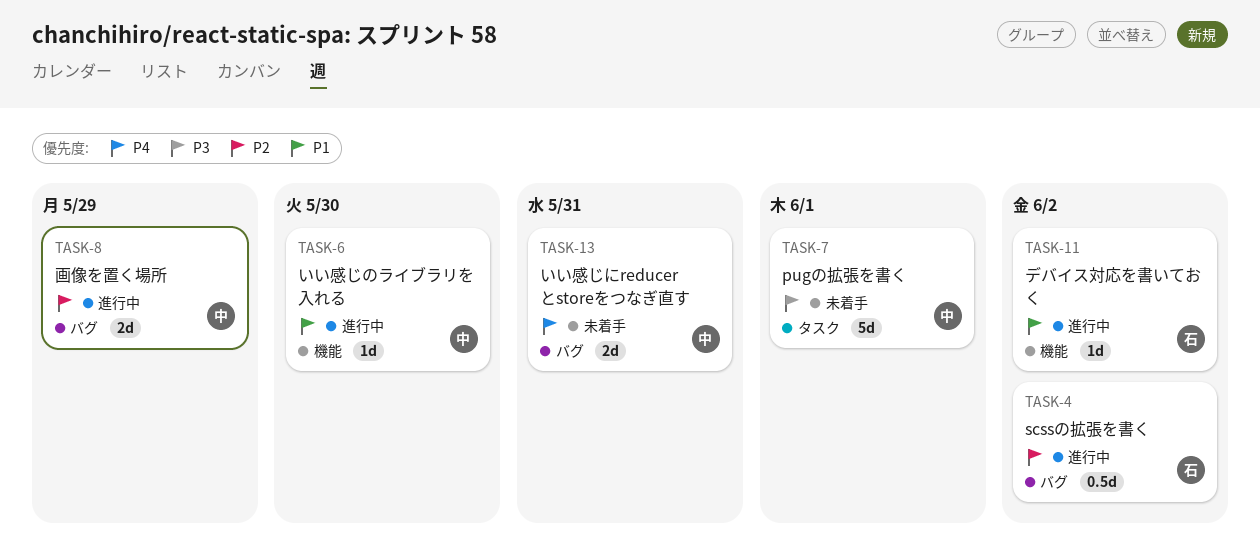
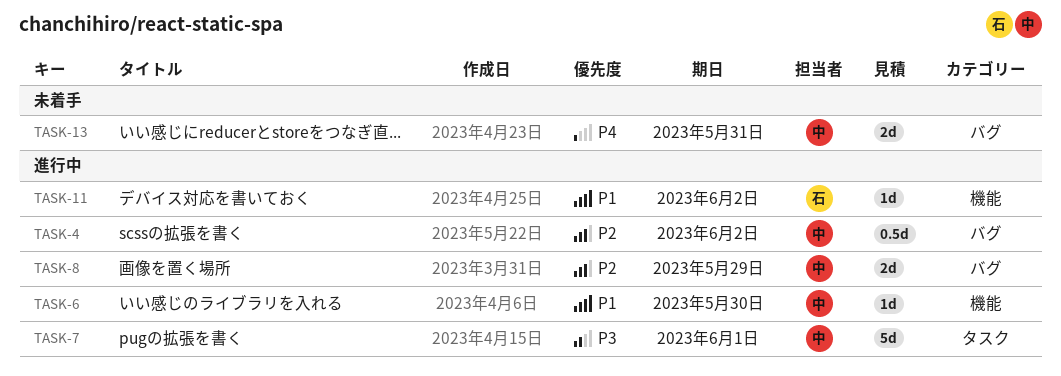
TASK-4, owner: 石 -> 中
TASK-7, status: 未着手 -> 進行中

